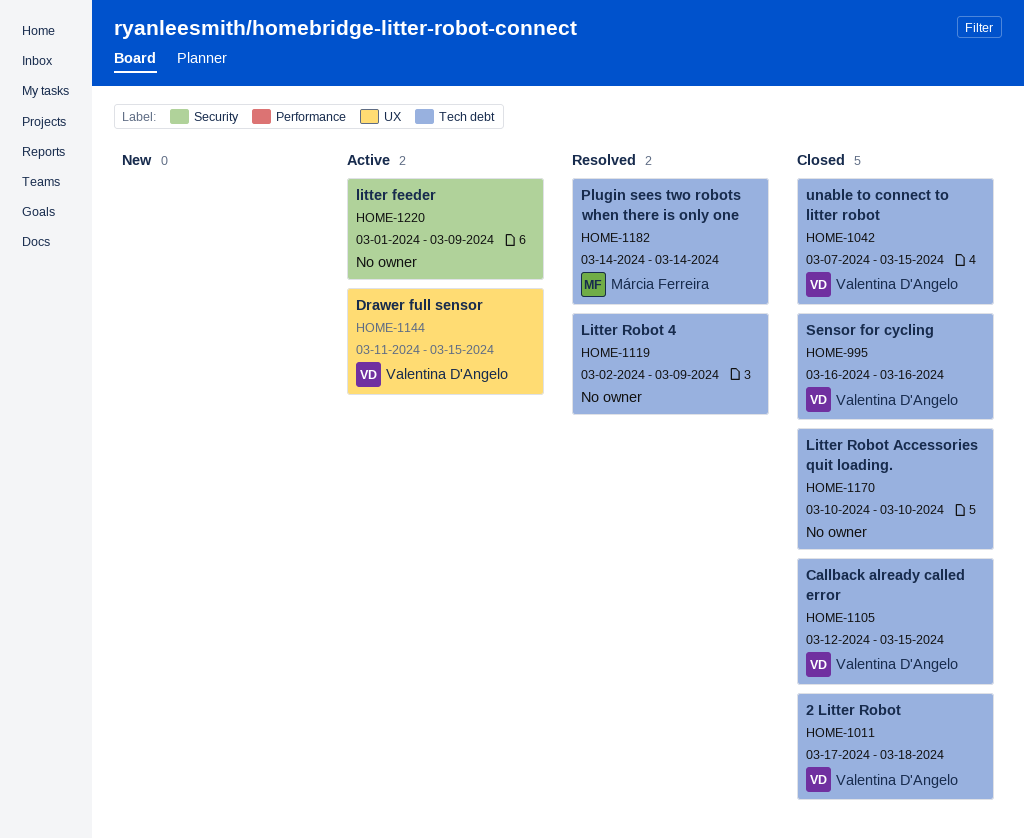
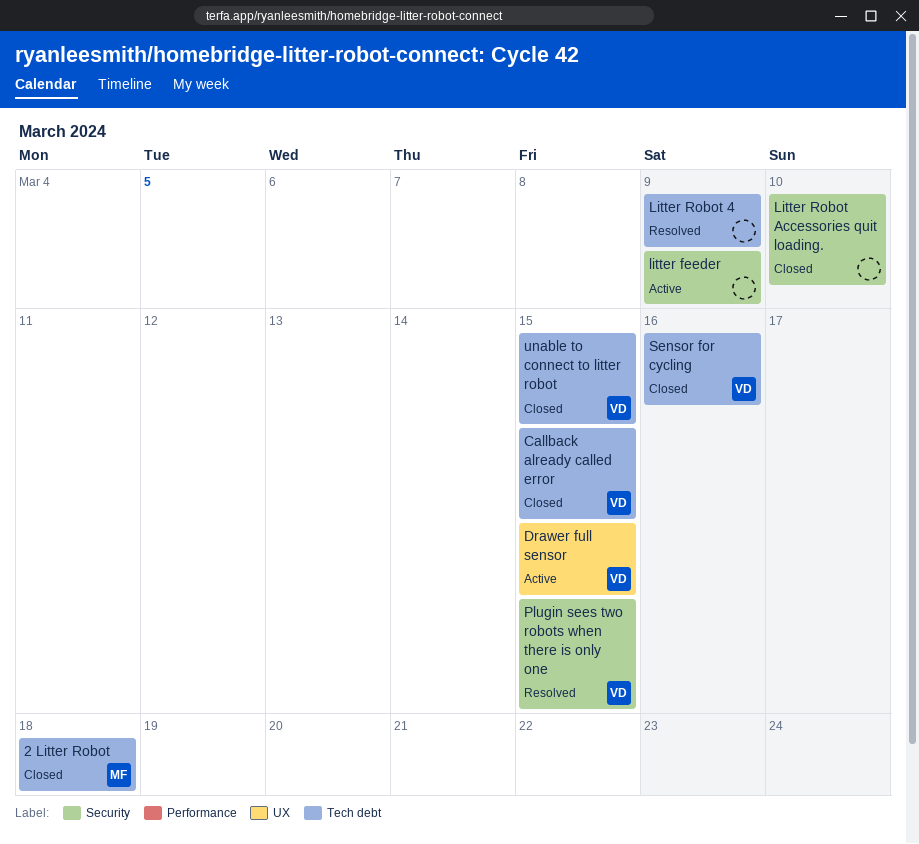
2 Litter Robot, owner: Valentina D'Angelo -> Márcia Ferreira
Litter Robot Accessories quit loading., label: Tech debt -> Security
Plugin sees two robots when there is only one, owner: Márcia Ferreira -> Valentina D'Angelo
Plugin sees two robots when there is only one, label: Tech debt -> Security
Plugin sees two robots when there is only one, due: Mar 14 -> Mar 15

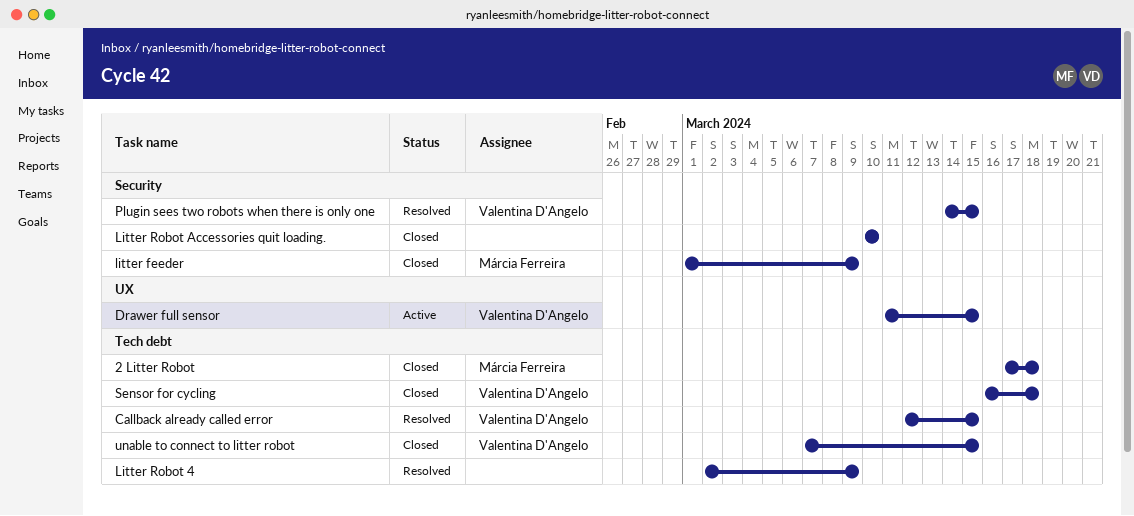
Callback already called error, status: Closed -> Resolved
litter feeder, status: Active -> Closed
litter feeder, owner: none -> Márcia Ferreira
Sensor for cycling, due: Mar 16 -> Mar 18

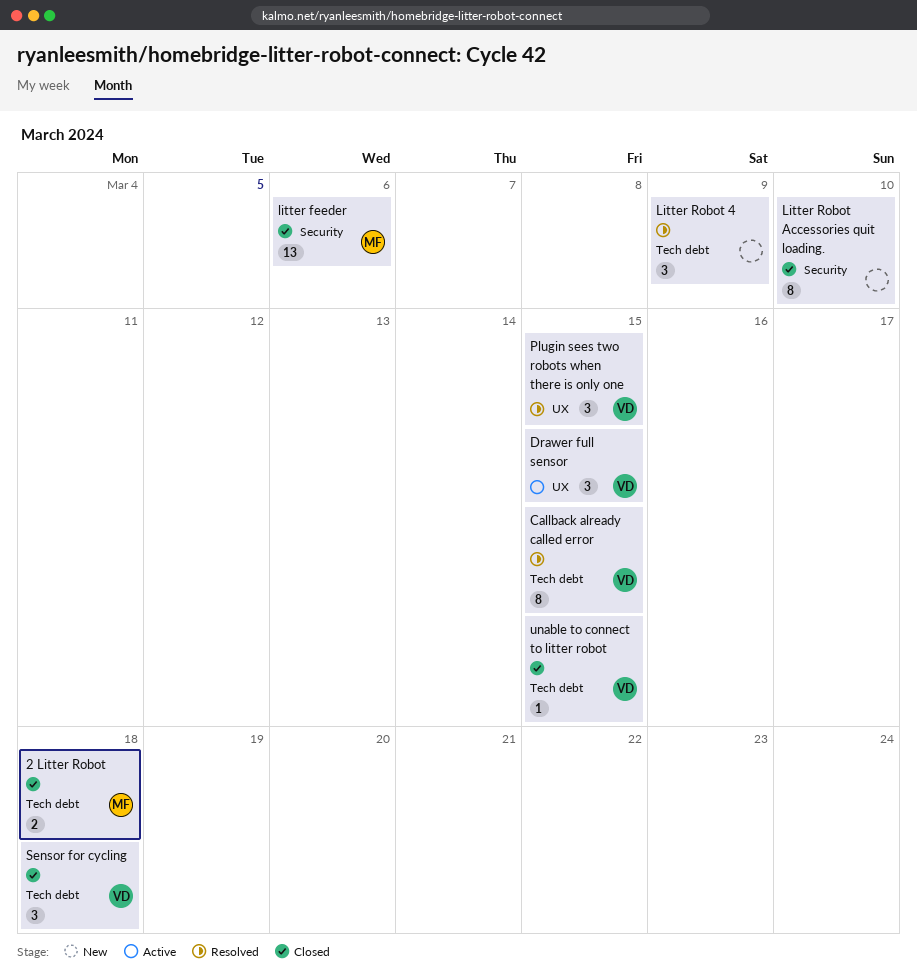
litter feeder, due: Mar 9 -> Mar 6
Plugin sees two robots when there is only one, label: Security -> UX

